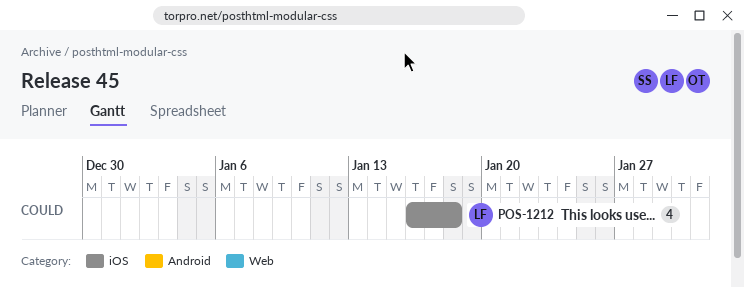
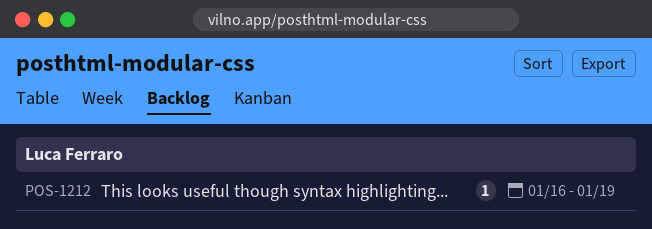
POS-1212, estimate: 4 -> 1
POS-1212, due: Jan 18 -> Jan 19

